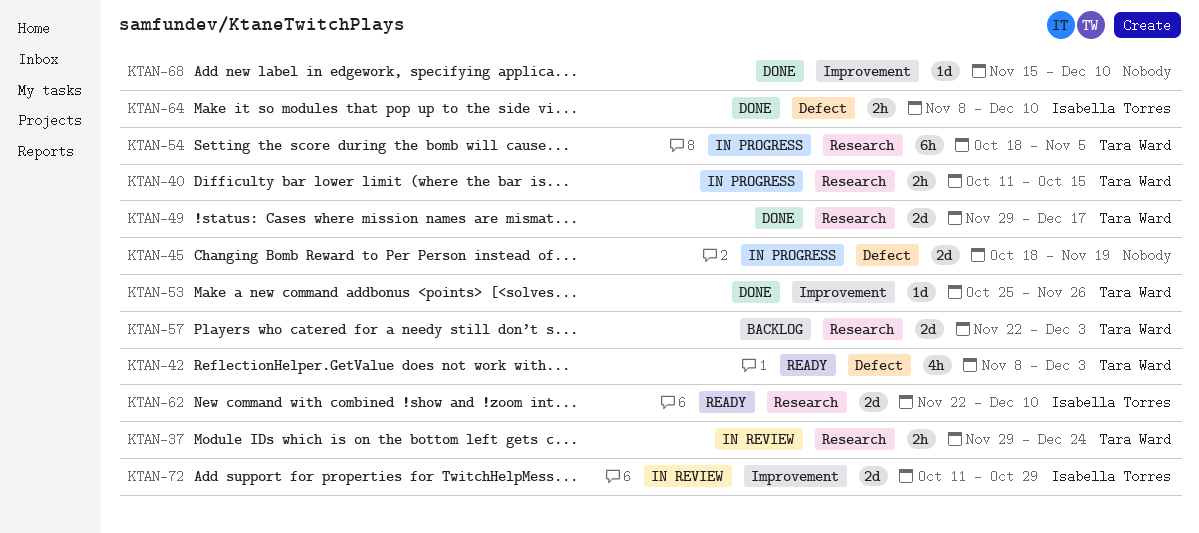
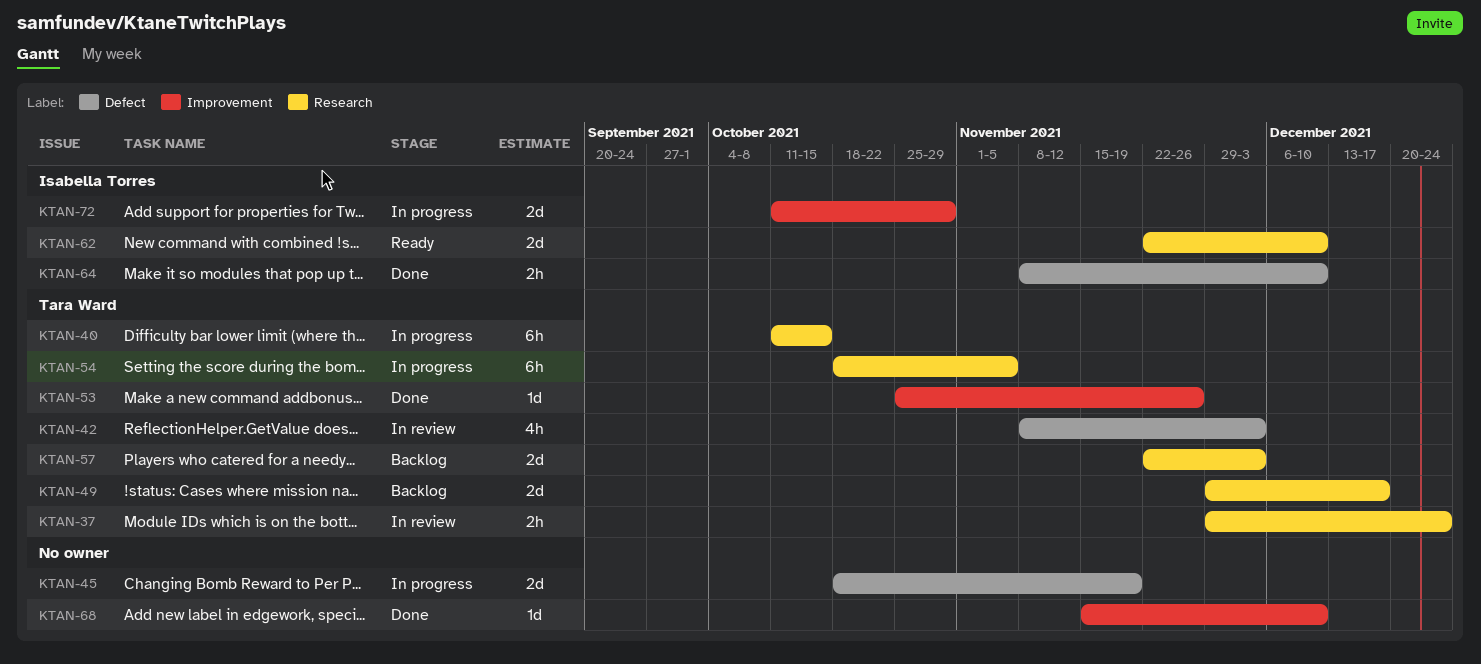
KTAN-40, estimate: 2h -> 6h
KTAN-42, status: Ready -> In review
KTAN-49, status: Done -> Backlog
KTAN-72, status: In review -> In progress

